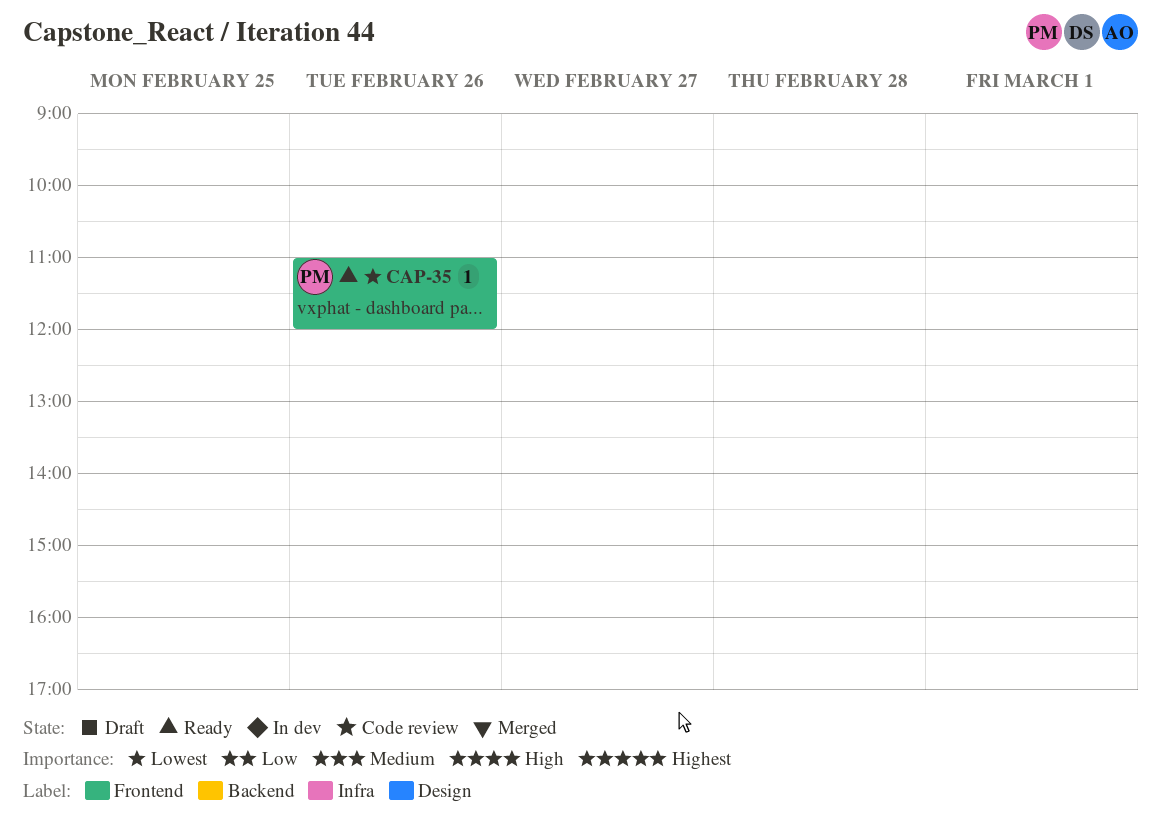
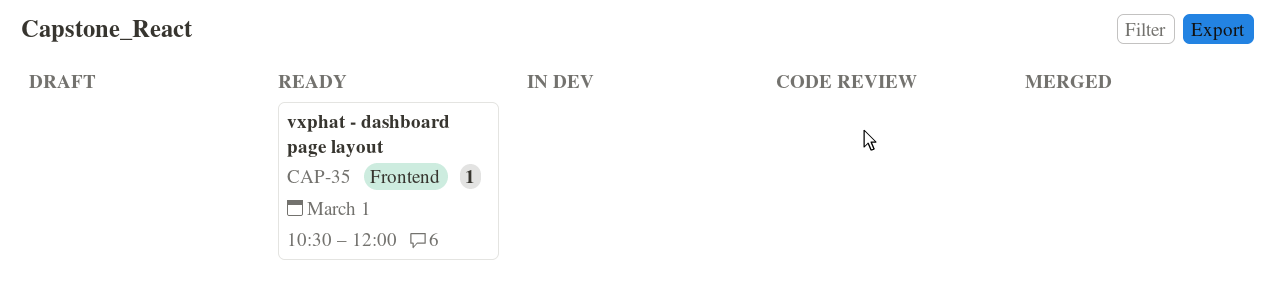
CAP-35, day: Feb 26 -> Mar 1
CAP-35, begins: 11:00 -> 10:30

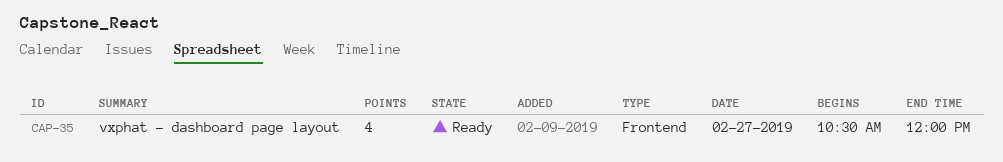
CAP-35, estimate: 1 -> 4
CAP-35, day: Mar 1 -> Feb 27

